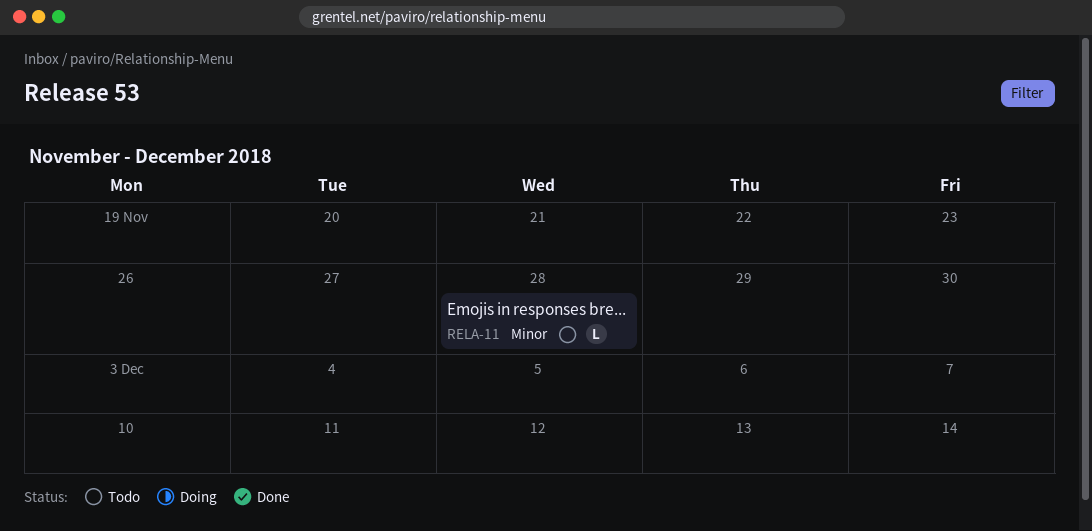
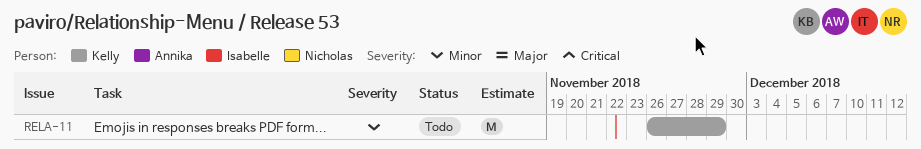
RELA-11, estimate: L -> M
RELA-11, due: Nov 28 -> Nov 29

